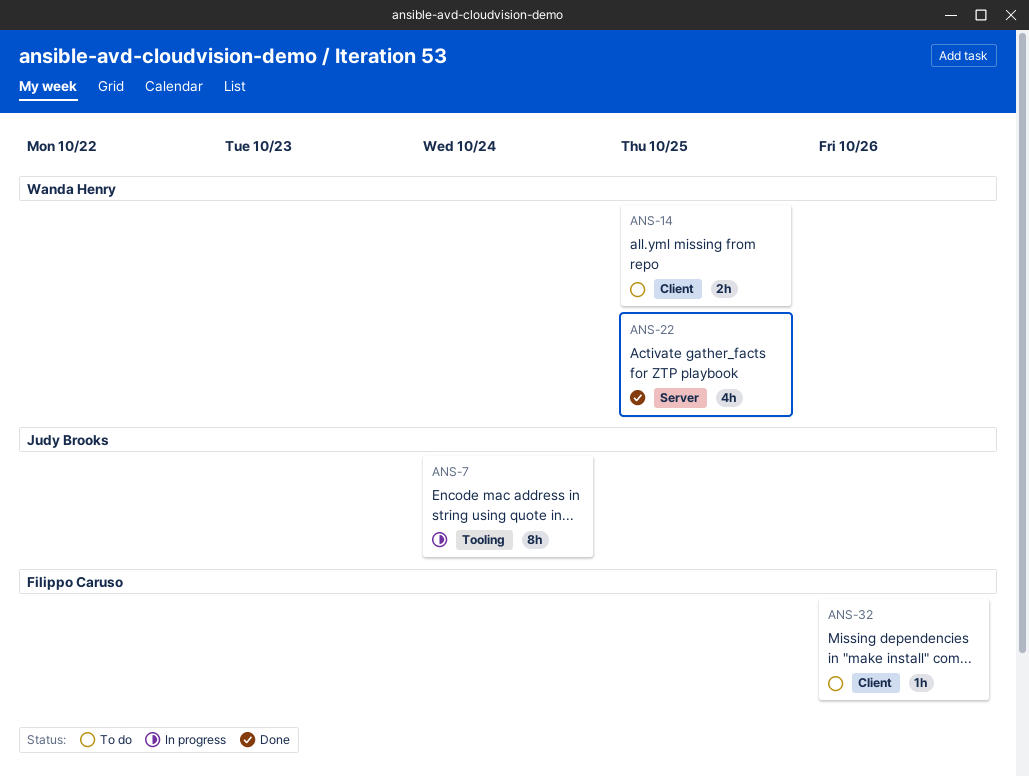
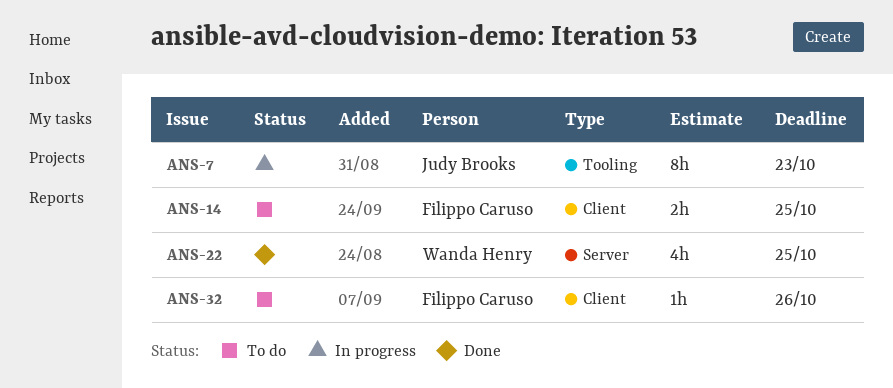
ANS-7, due: Oct 24 -> Oct 23
ANS-14, owner: Wanda Henry -> Filippo Caruso

